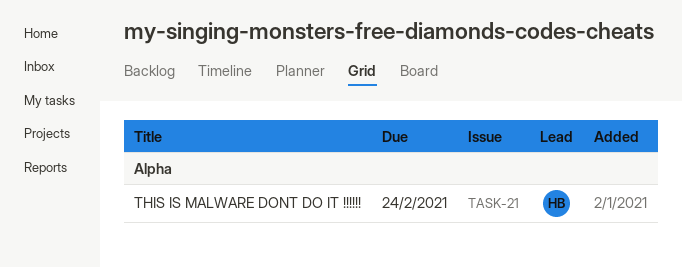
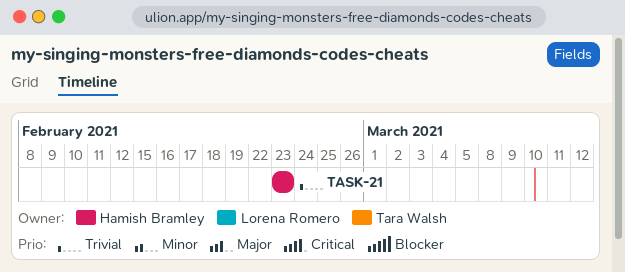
TASK-21, due: Feb 24 -> Feb 23

